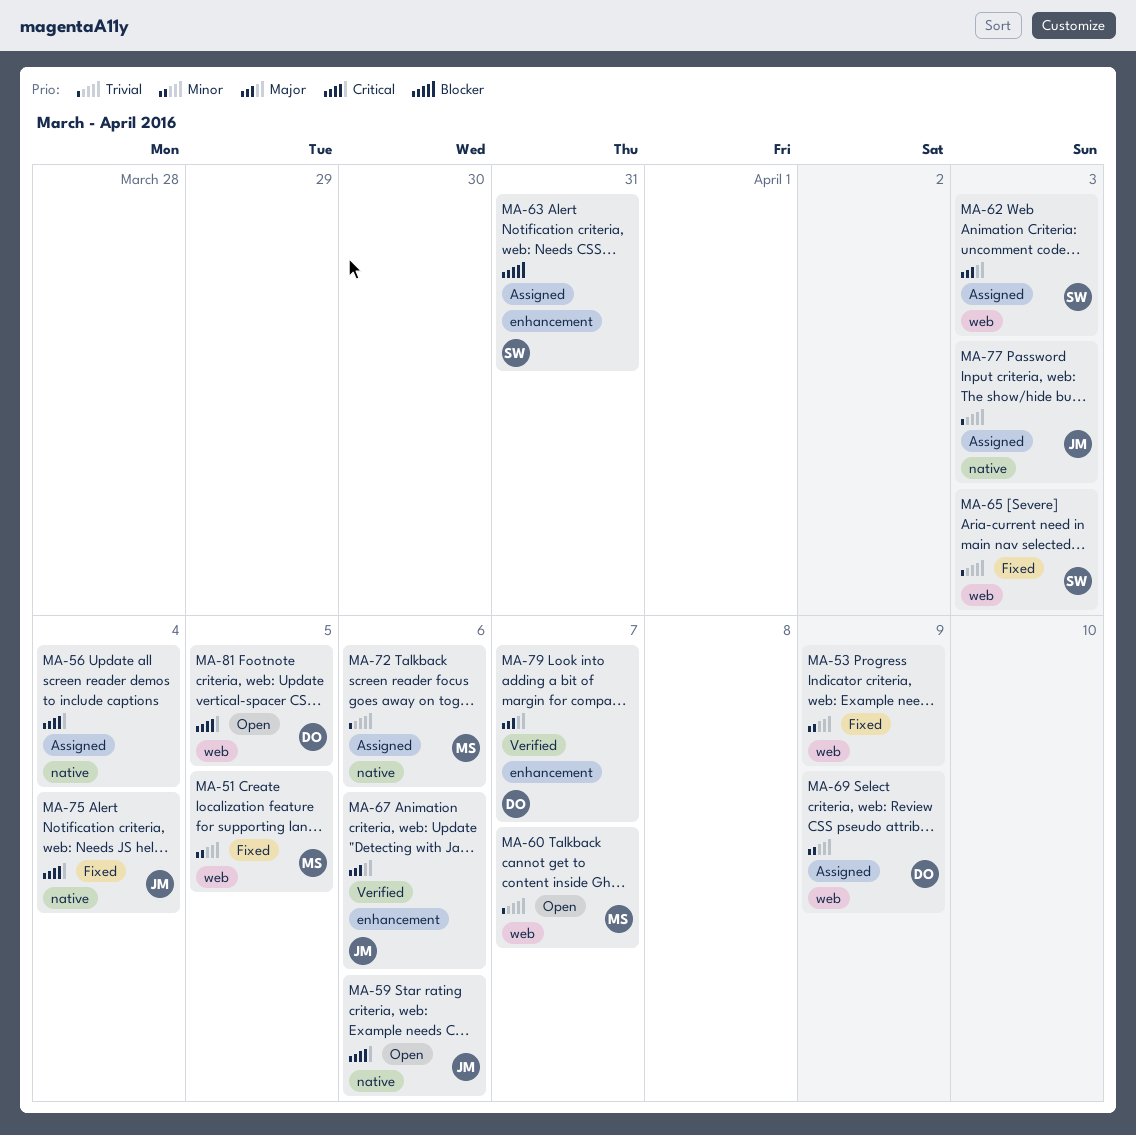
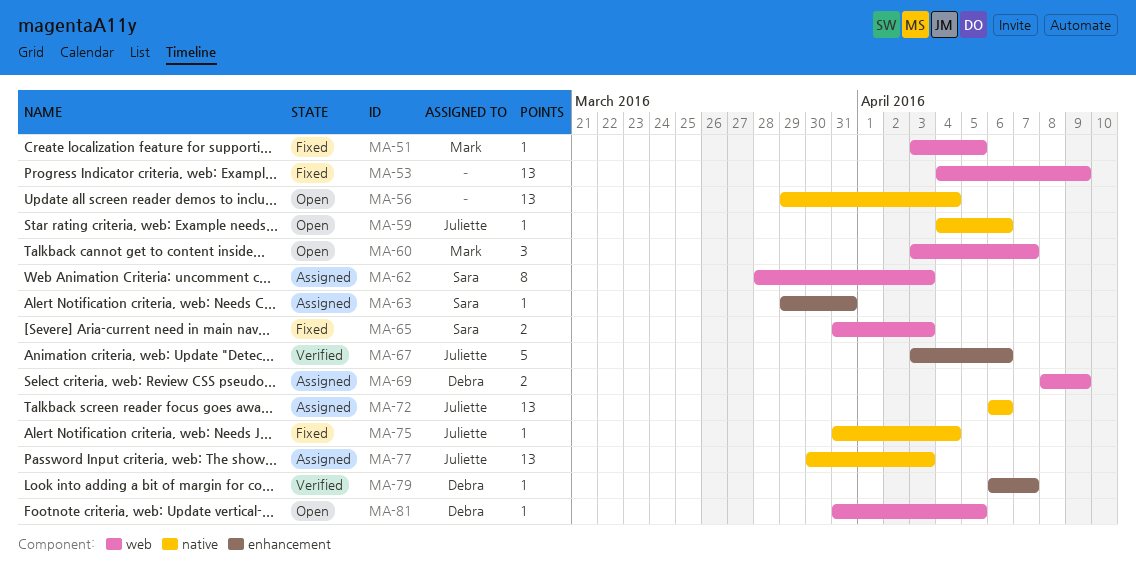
MA-56, status: Assigned -> Open
MA-72, owner: Mark -> Juliette

